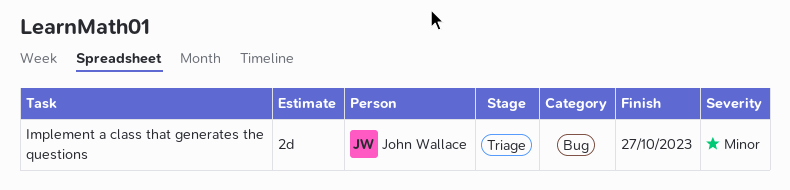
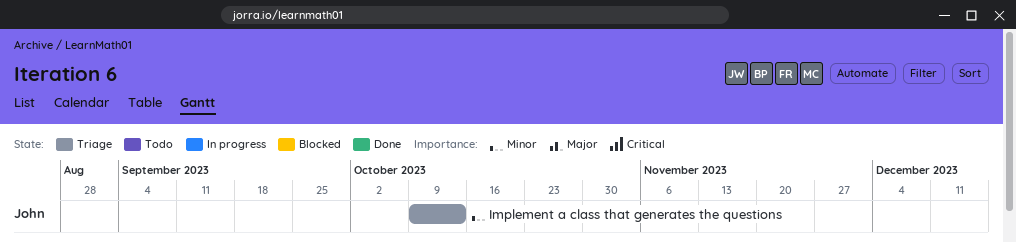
Implement a class that generates the questions, due: Oct 27 -> Oct 13

